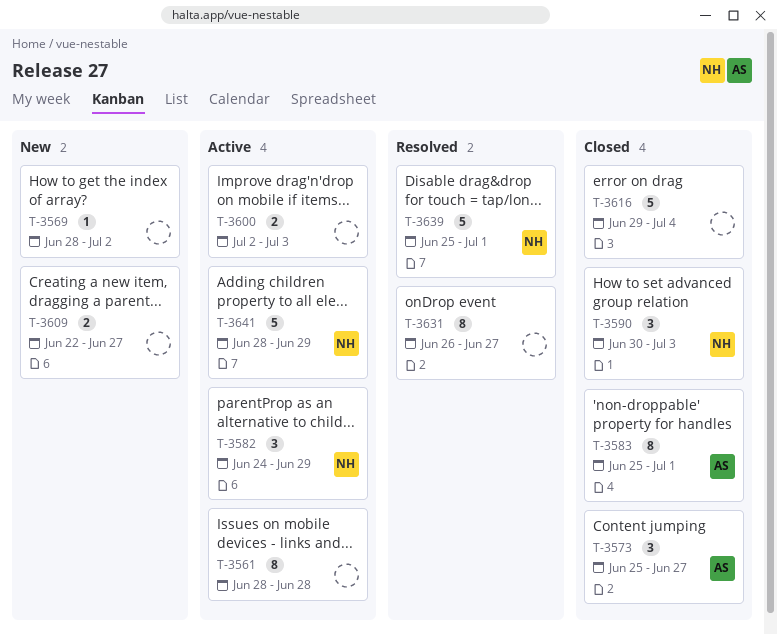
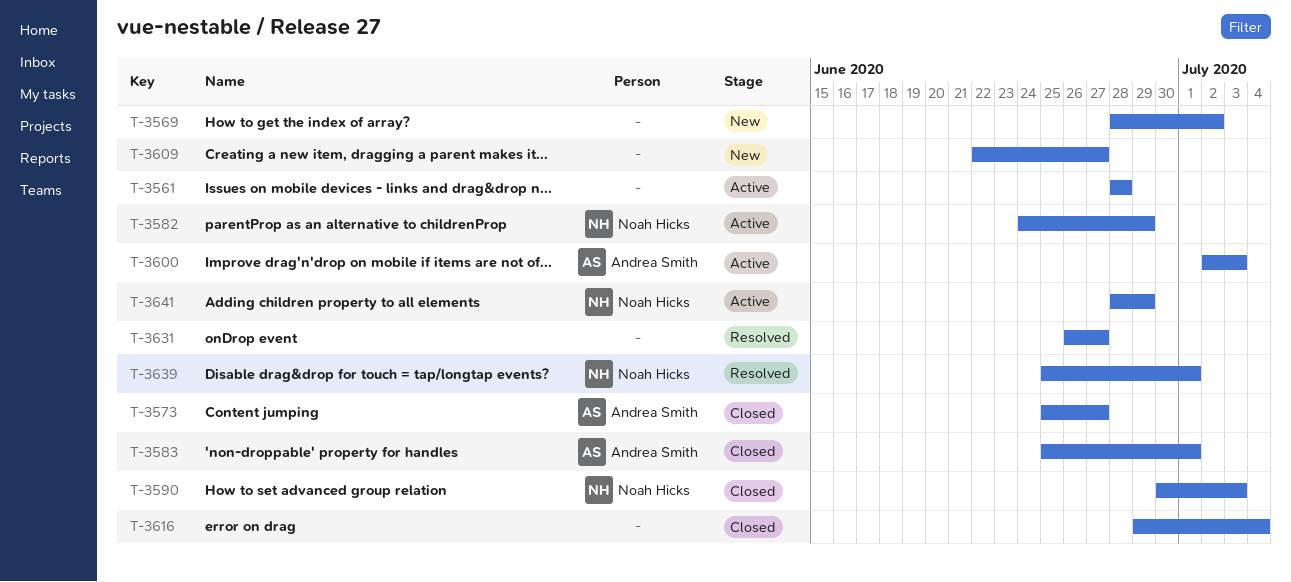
T-3600, owner: none -> Andrea Smith

